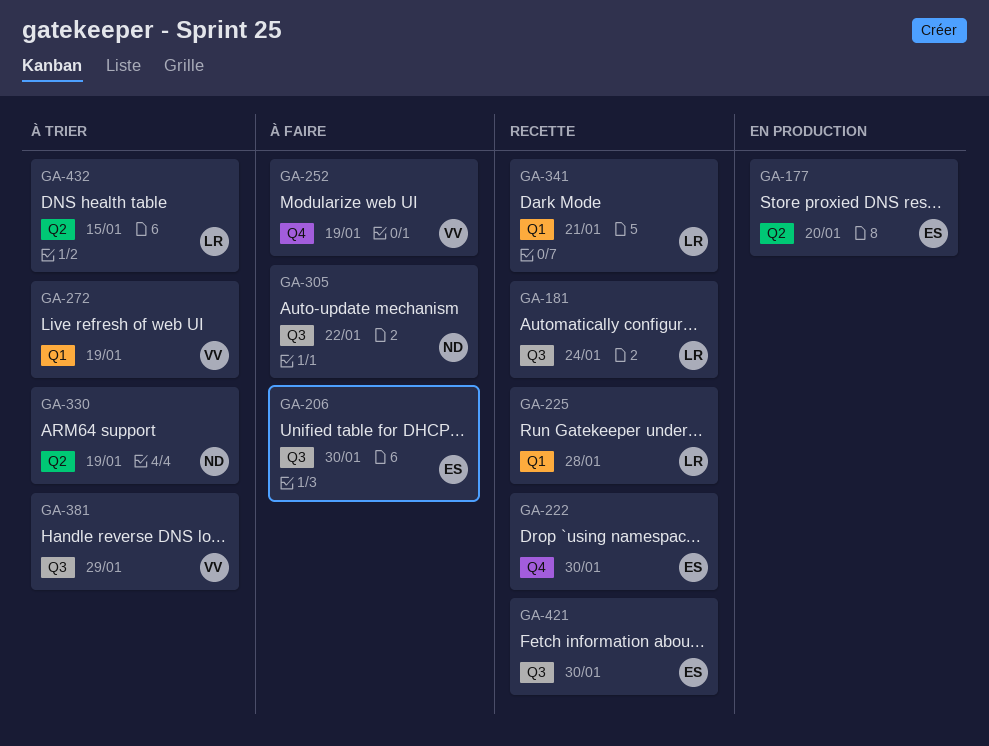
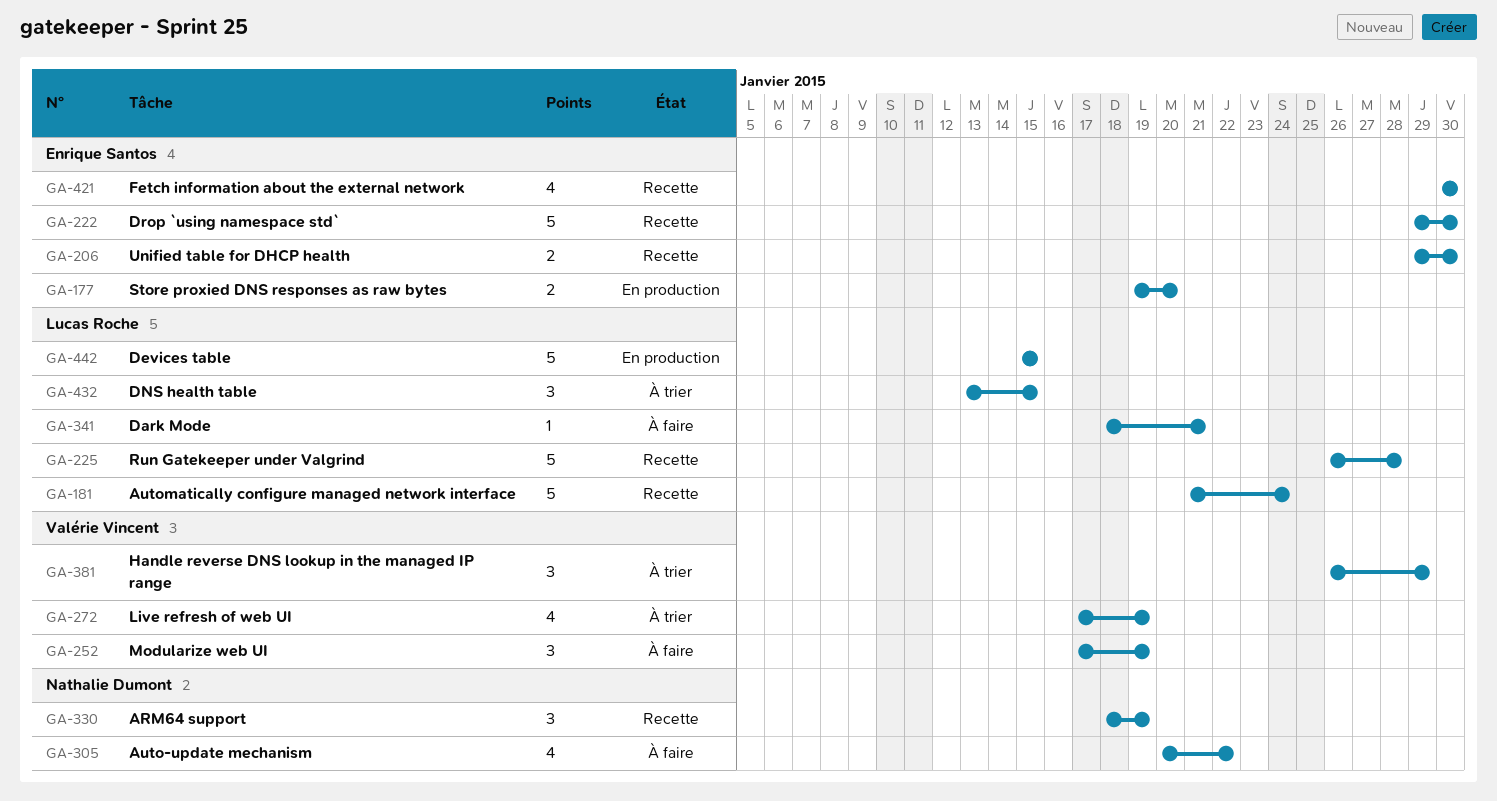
GA-206, status: À faire -> Recette
GA-330, status: À trier -> Recette
GA-341, status: Recette -> À faire
GA-442: none -> present

